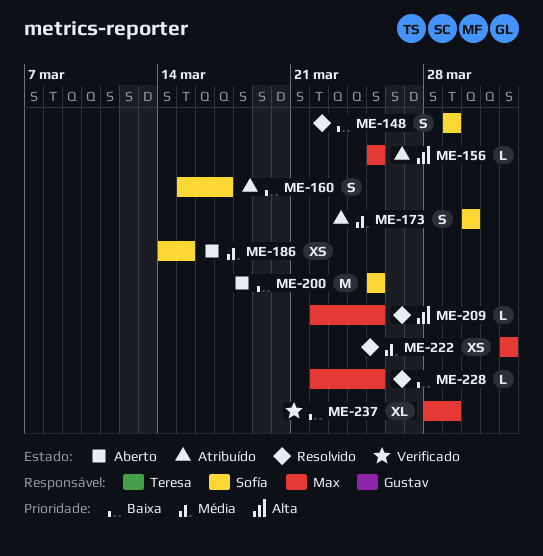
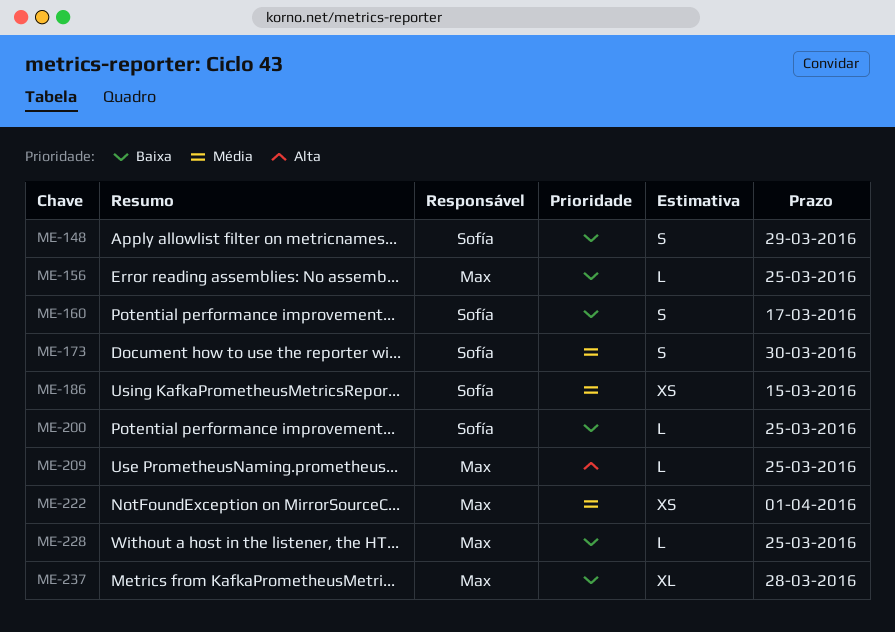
ME-156, priority: Alta -> Baixa
ME-200, estimate: M -> L
ME-237, due: Mar 29 -> Mar 28

